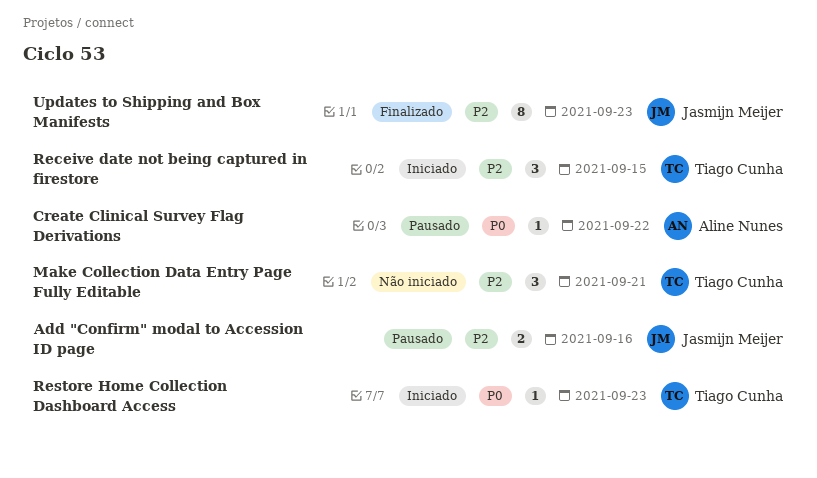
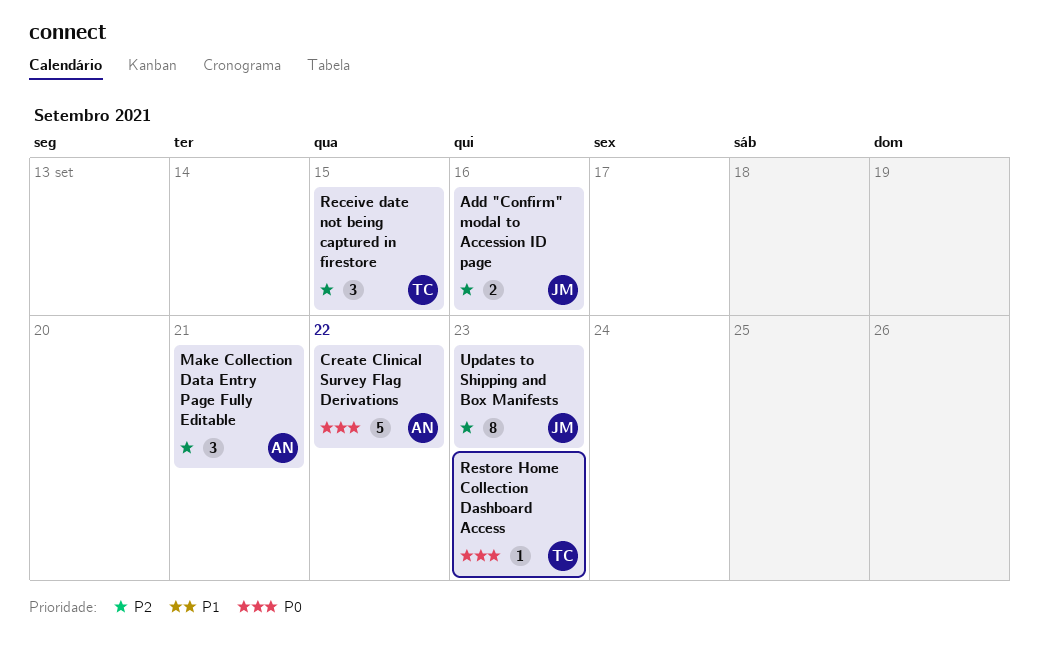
Create Clinical Survey Flag Derivations, estimate: 1 -> 5
Make Collection Data Entry Page Fully Editable, owner: Tiago Cunha -> Aline Nunes

